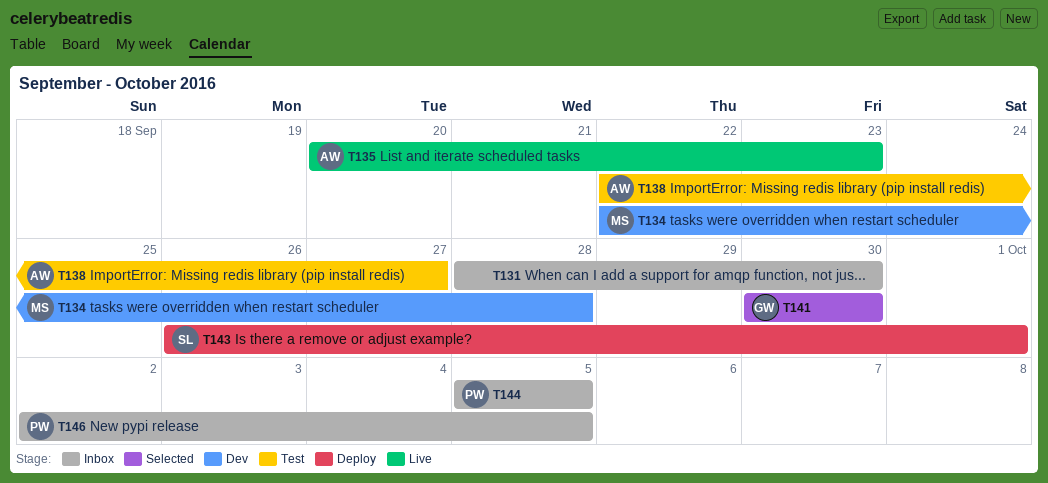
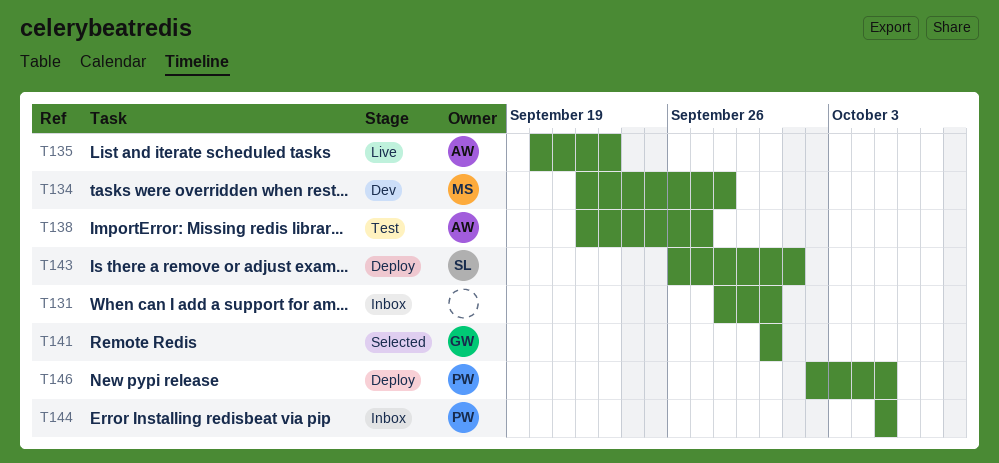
T146, status: Inbox -> Deploy

